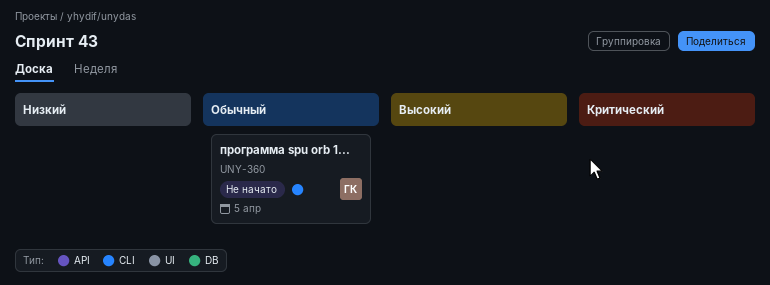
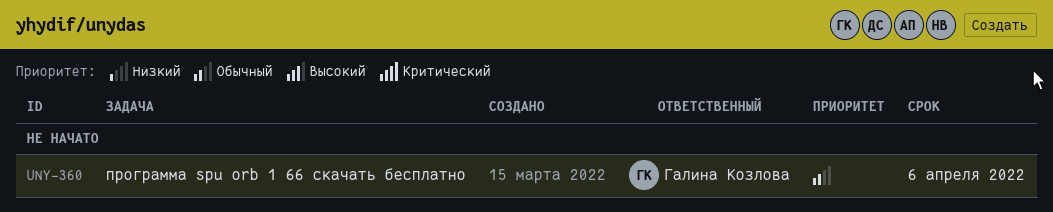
UNY-360, due: Apr 5 -> Apr 6

